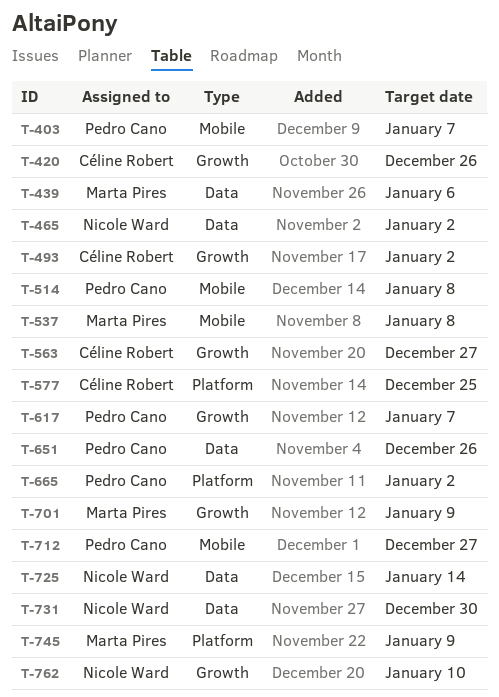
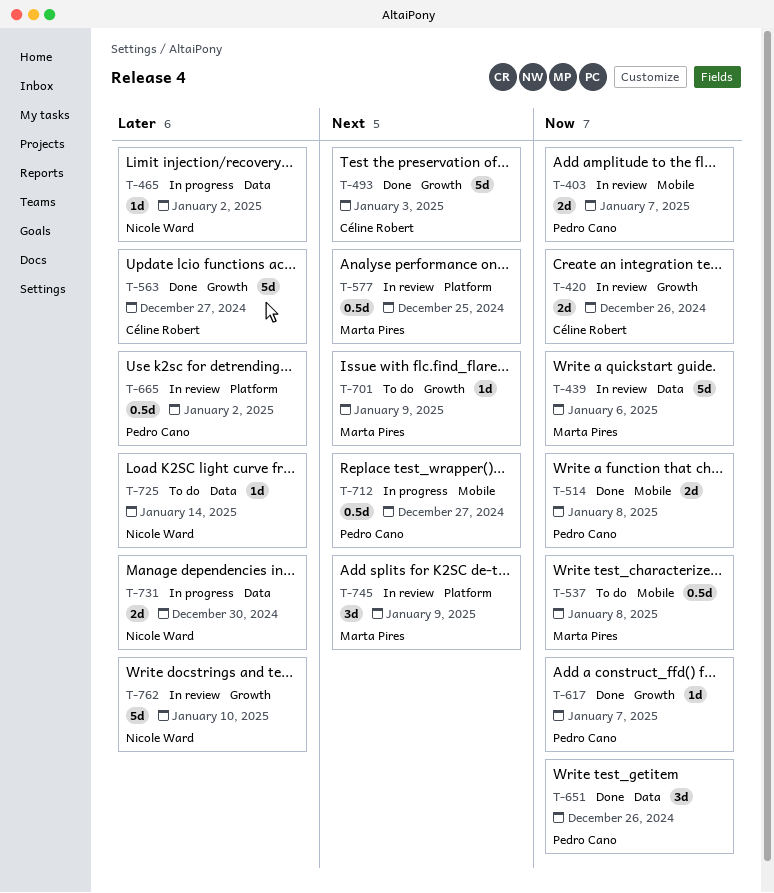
T-493, due: Jan 2 -> Jan 3
T-577, owner: Céline Robert -> Marta Pires

